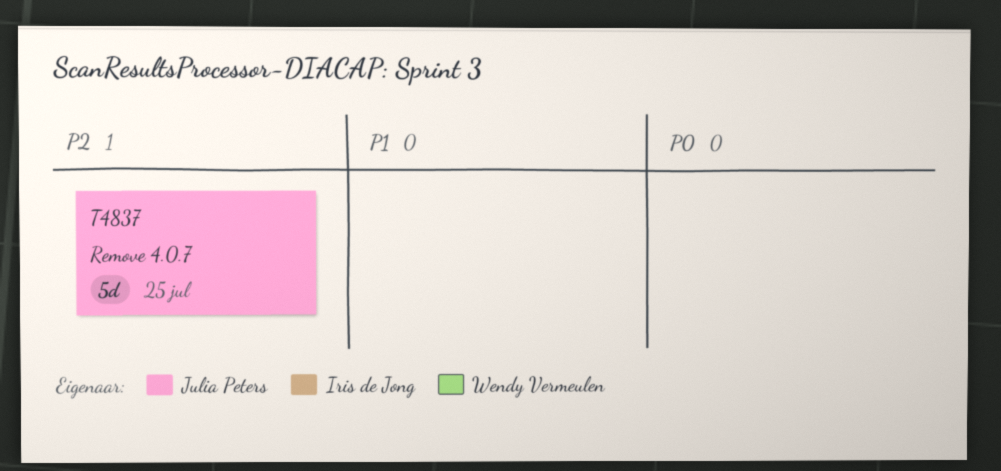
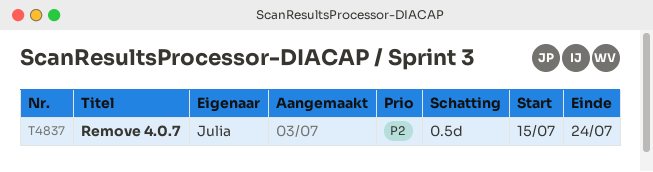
T4837, estimate: 5d -> 0.5d
T4837, due: Jul 25 -> Jul 24

